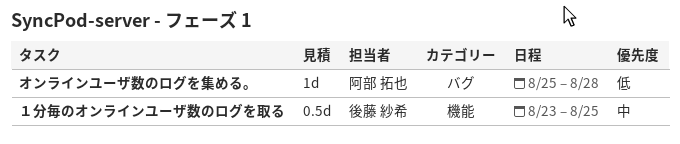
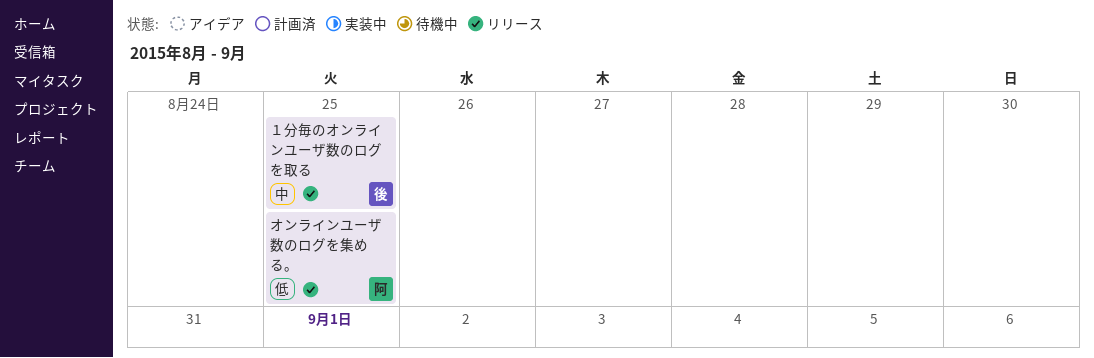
オンラインユーザ数のログを集める。, due: Aug 28 -> Aug 25

